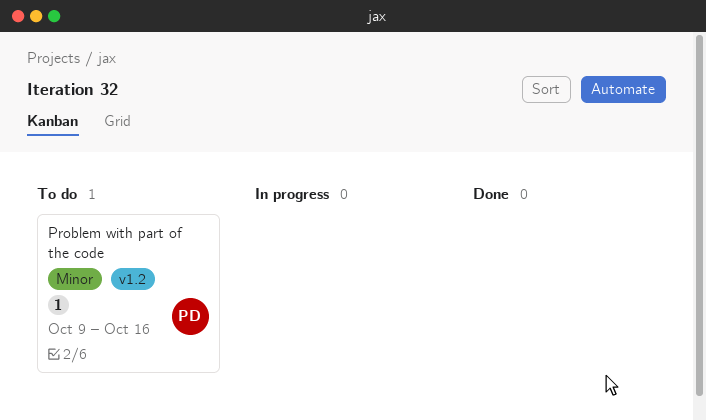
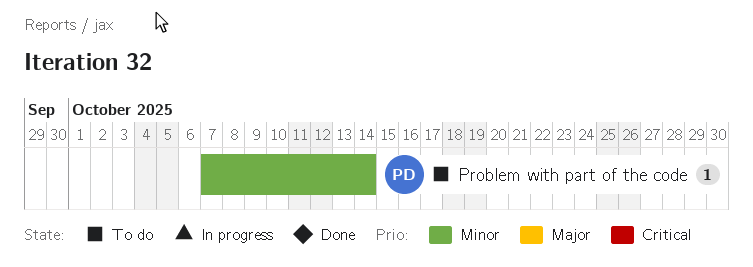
Problem with part of the code, start: Oct 9 -> Oct 7
Problem with part of the code, due: Oct 16 -> Oct 14

